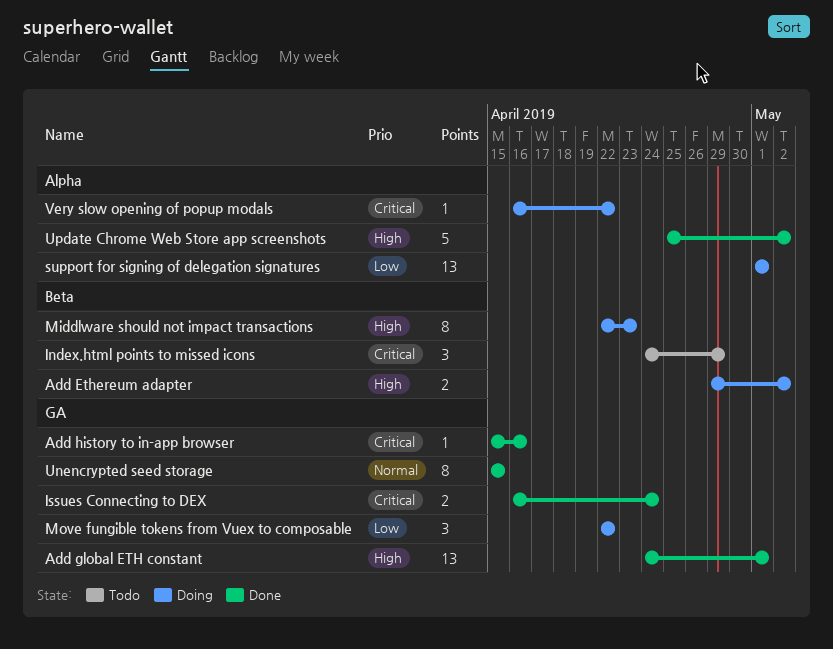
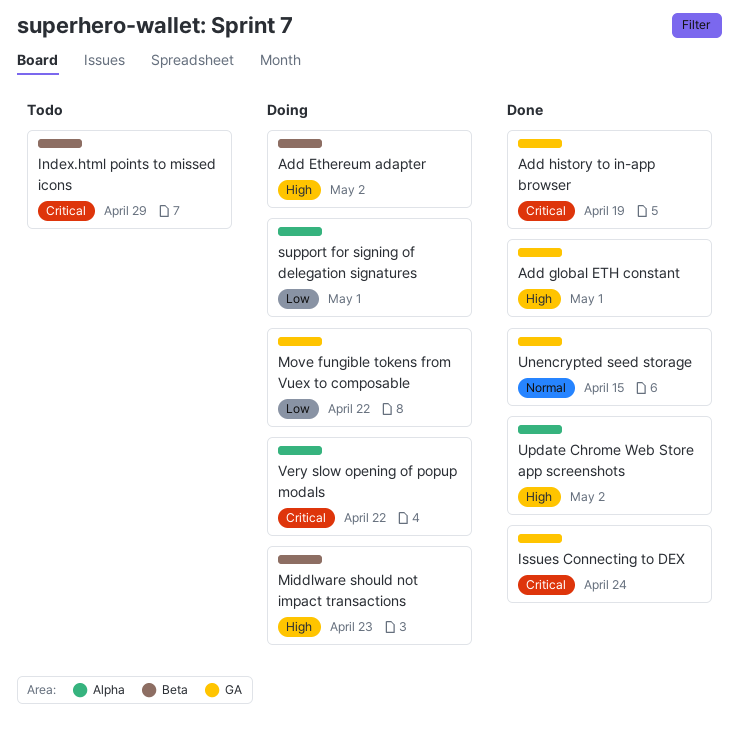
Add history to in-app browser, due: Apr 16 -> Apr 19

